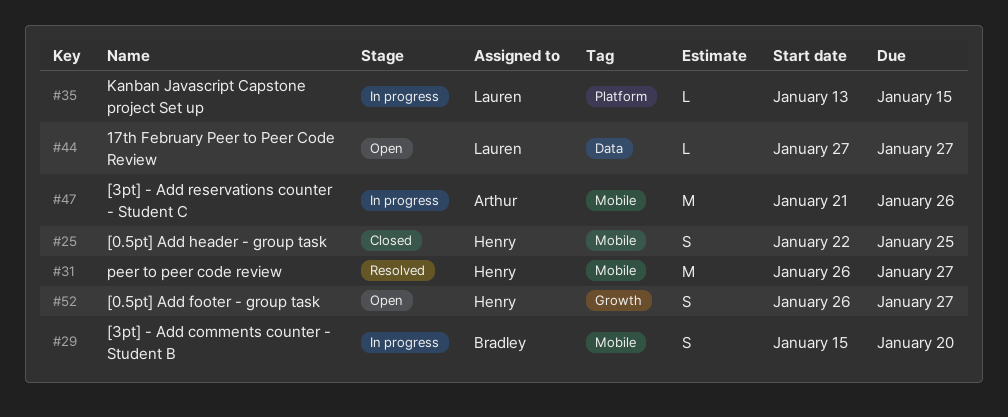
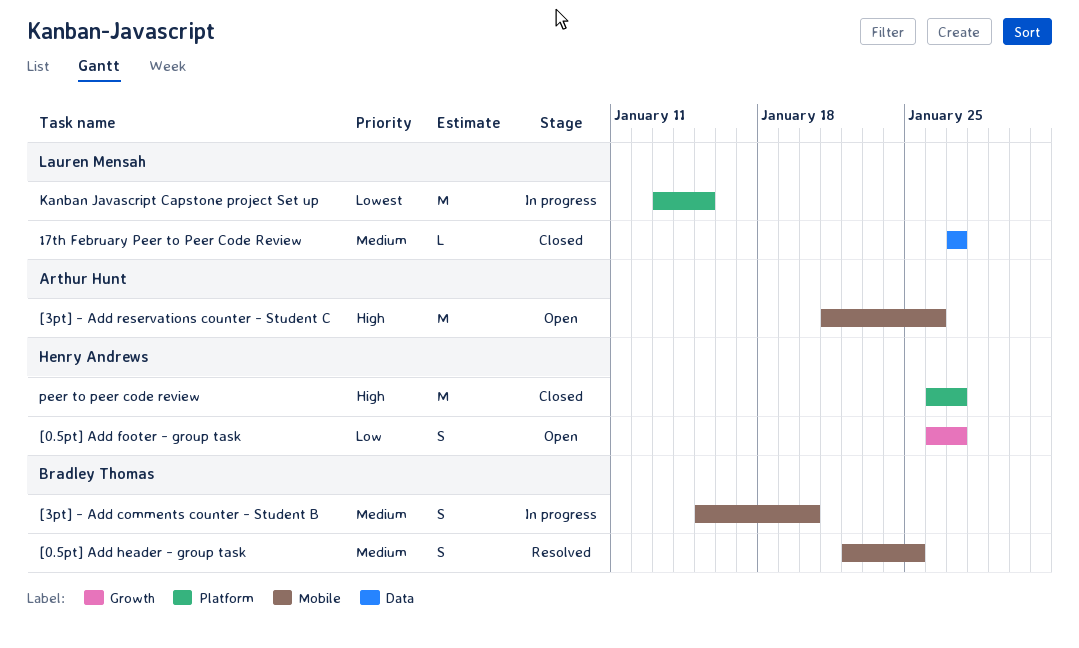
17th February Peer to Peer Code Review, status: Open -> Closed
[0.5pt] Add header - group task, status: Closed -> Resolved
[0.5pt] Add header - group task, owner: Henry Andrews -> Bradley Thomas
[3pt] - Add reservations counter - Student C, status: In progress -> Open
Kanban Javascript Capstone project Set up, estimate: L -> M
peer to peer code review, status: Resolved -> Closed
peer to peer code review, label: Mobile -> Platform

